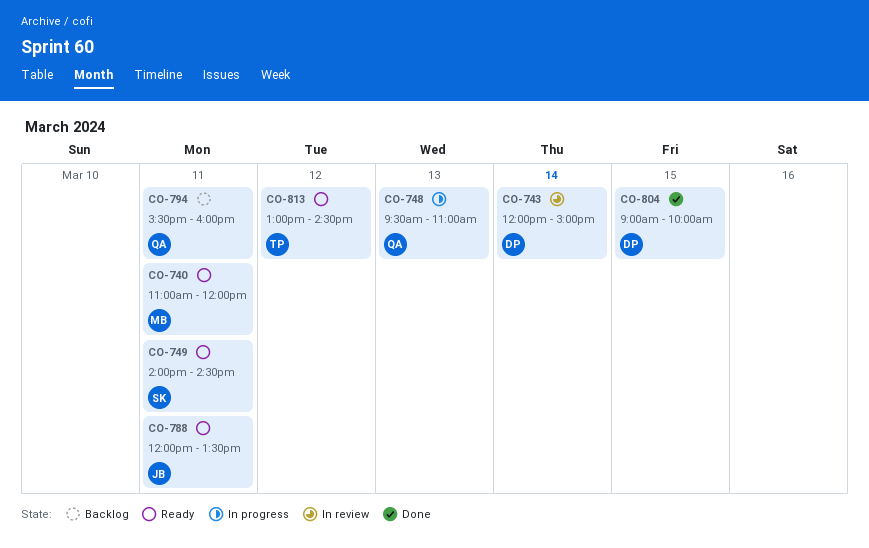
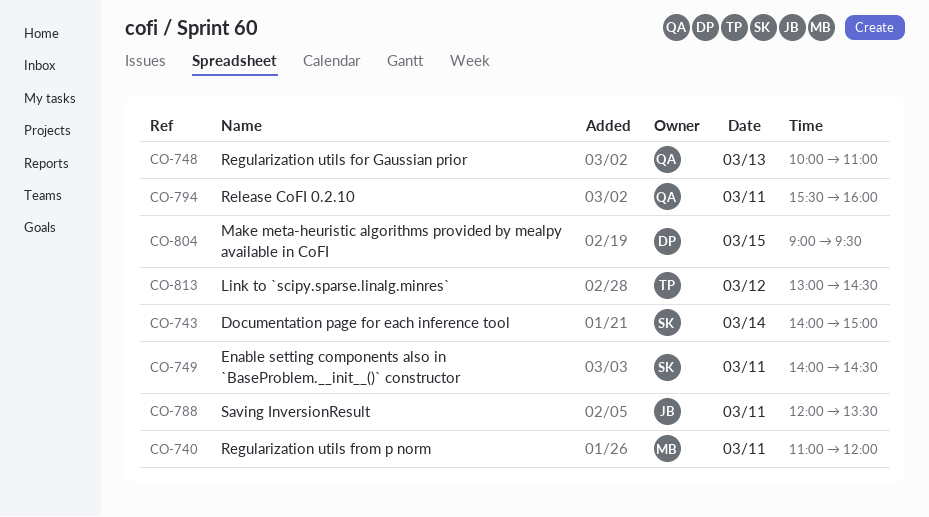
CO-743, owner: DP -> SK
CO-743, begins: 12:00 -> 14:00
CO-748, begins: 09:30 -> 10:00
CO-804, ends: 10:00 -> 09:30

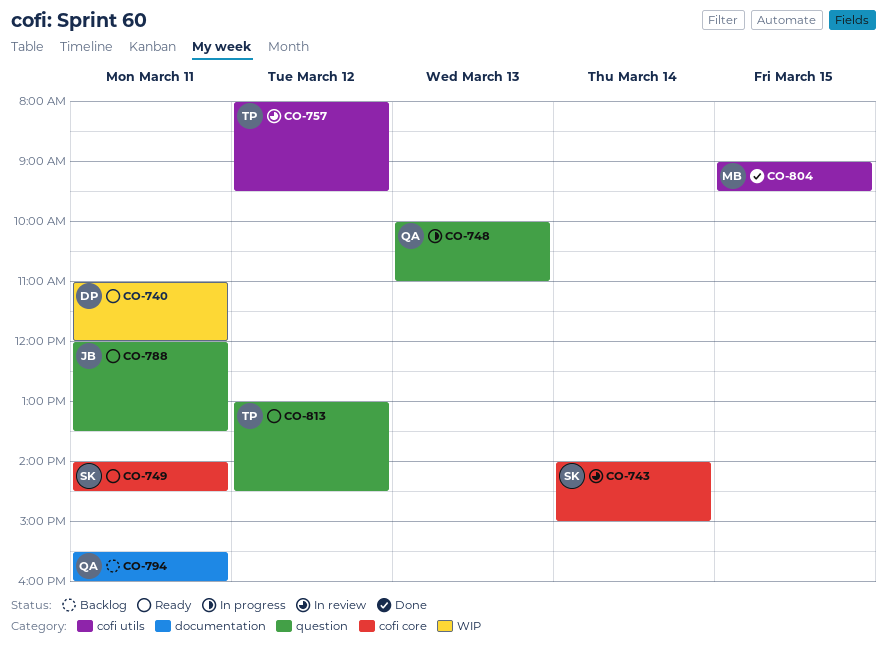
CO-740, owner: MB -> DP
CO-757: none -> present
CO-804, owner: DP -> MB

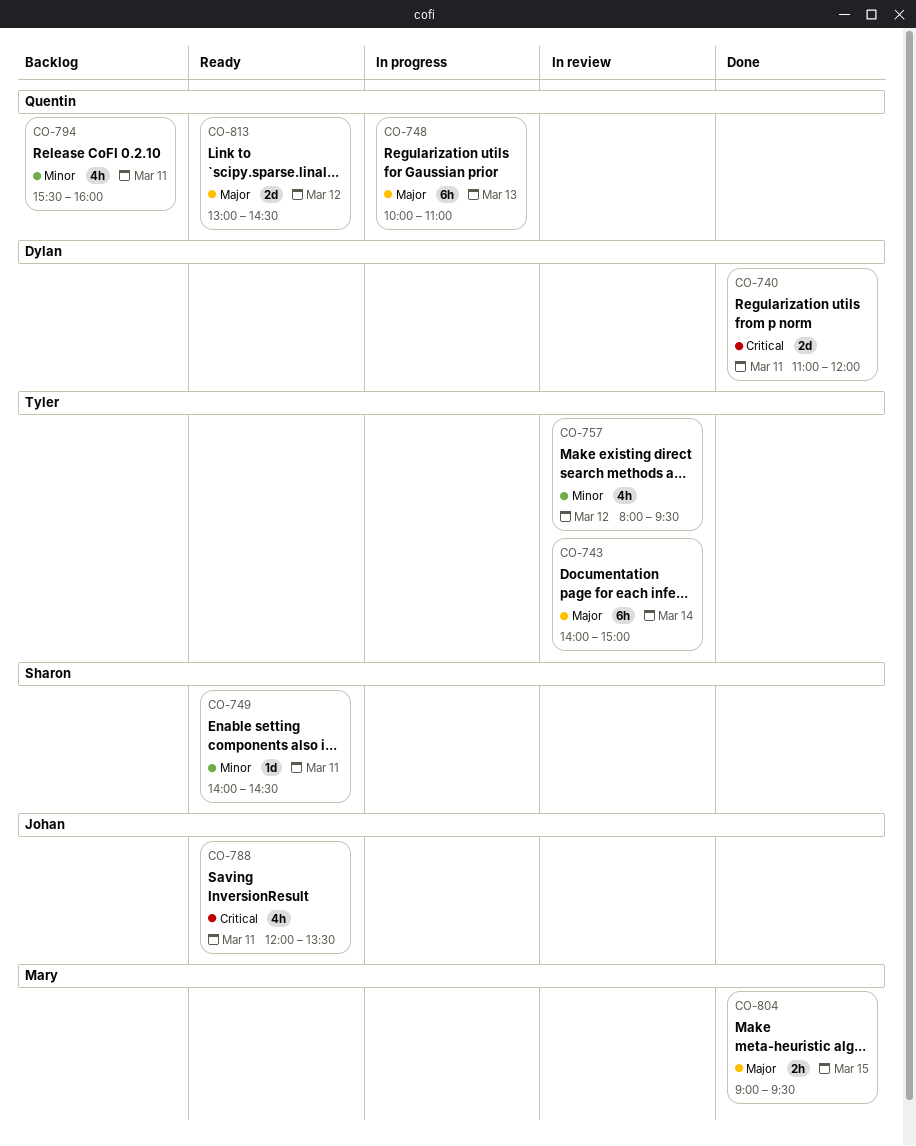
CO-740, status: Ready -> Done
CO-743, owner: Sharon -> Tyler
CO-813, owner: Tyler -> Quentin

